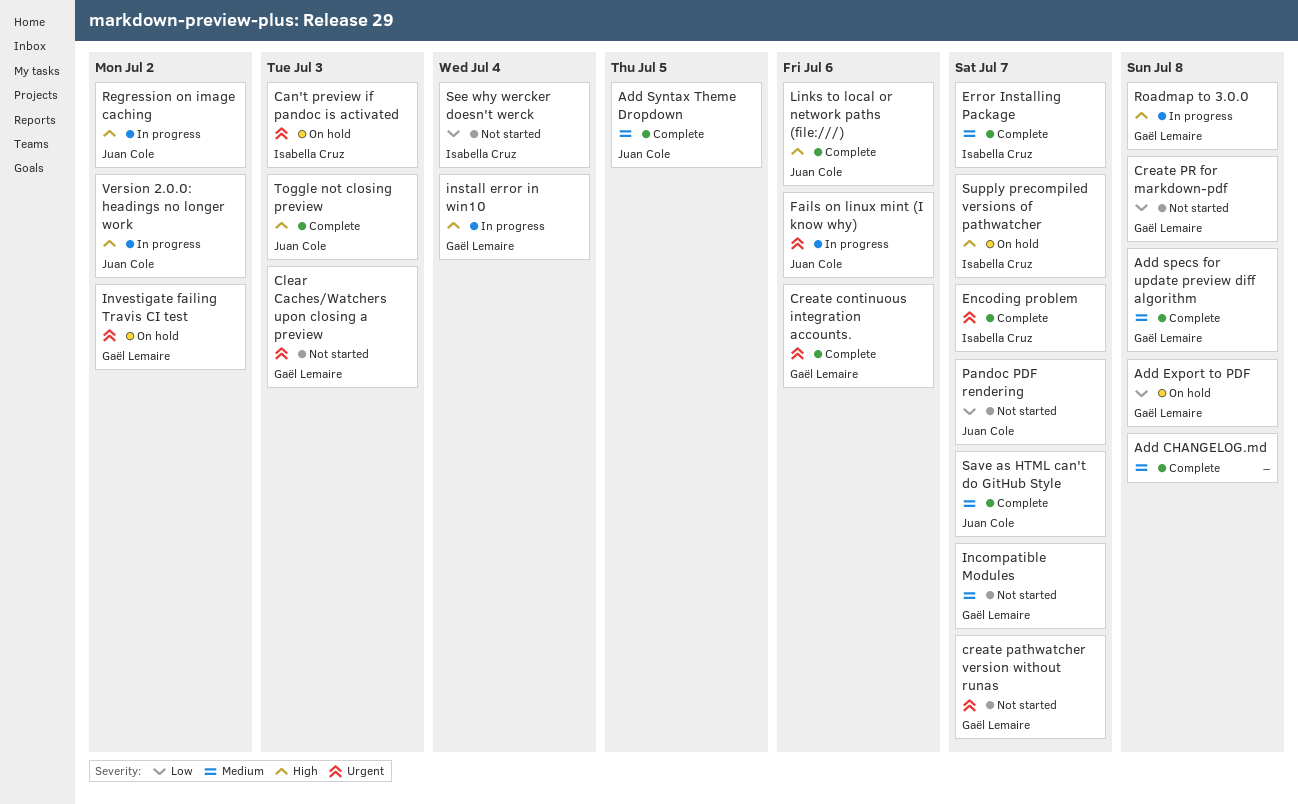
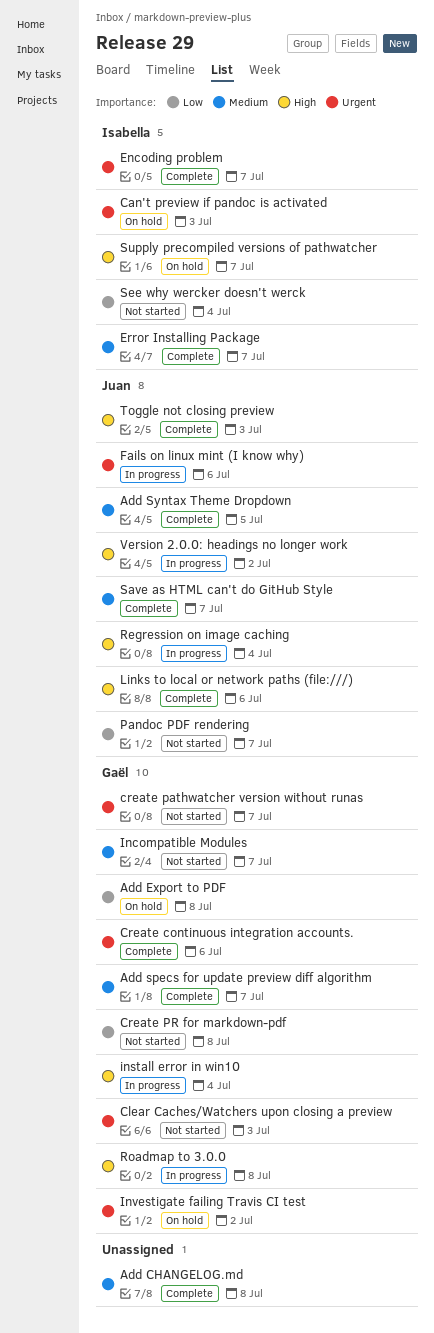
Add specs for update preview diff algorithm, due: Jul 8 -> Jul 7
Regression on image caching, due: Jul 2 -> Jul 4

